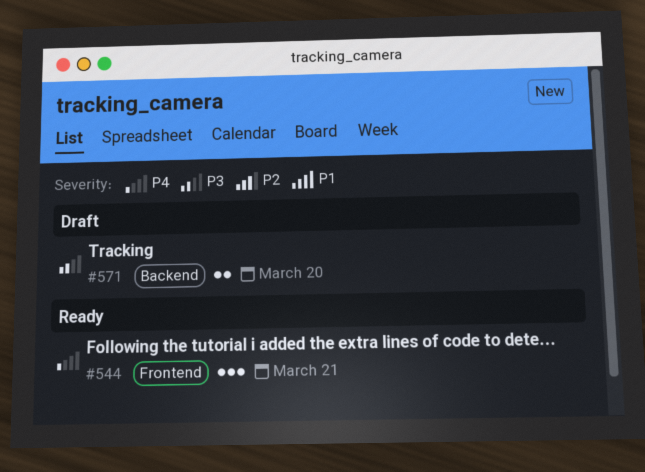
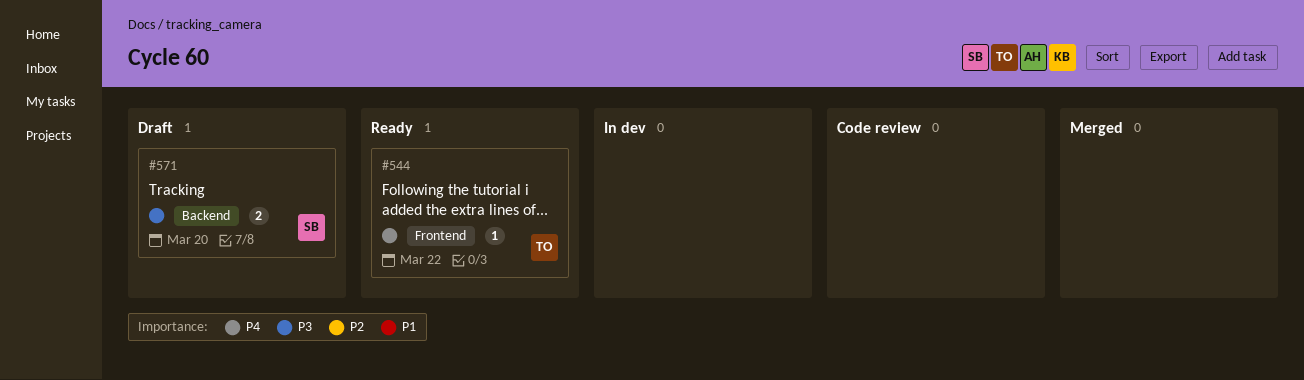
#544, estimate: 3 -> 1
#544, due: Mar 21 -> Mar 22

